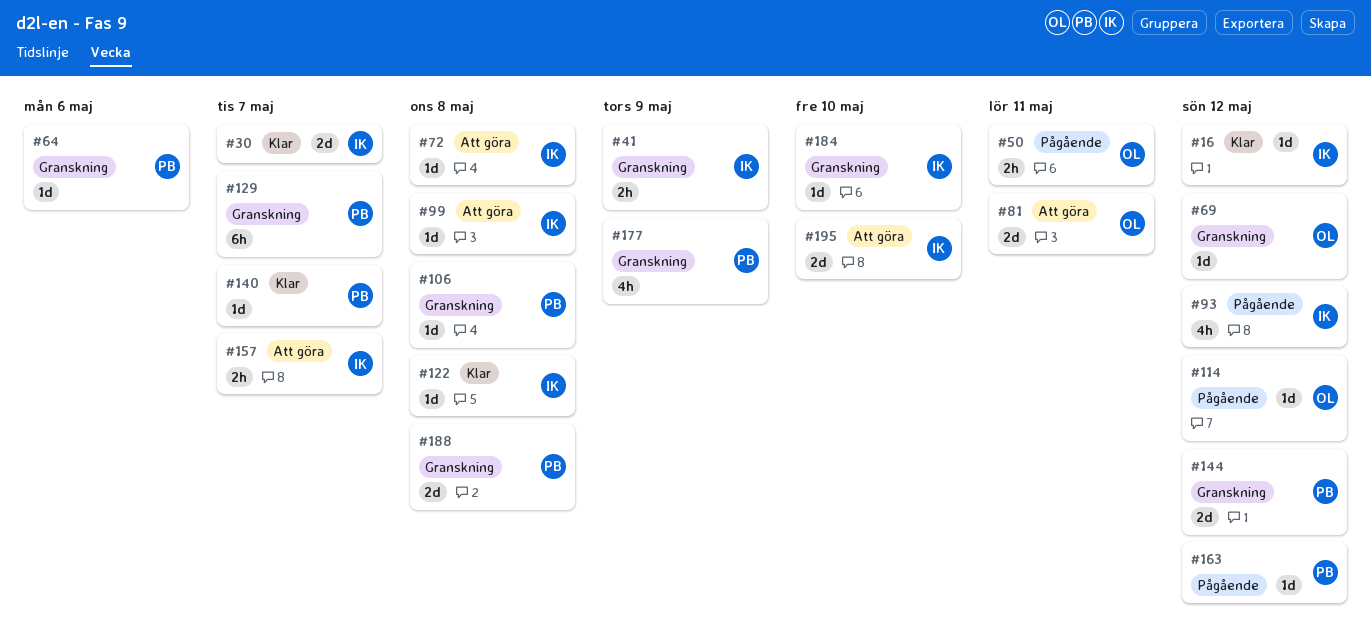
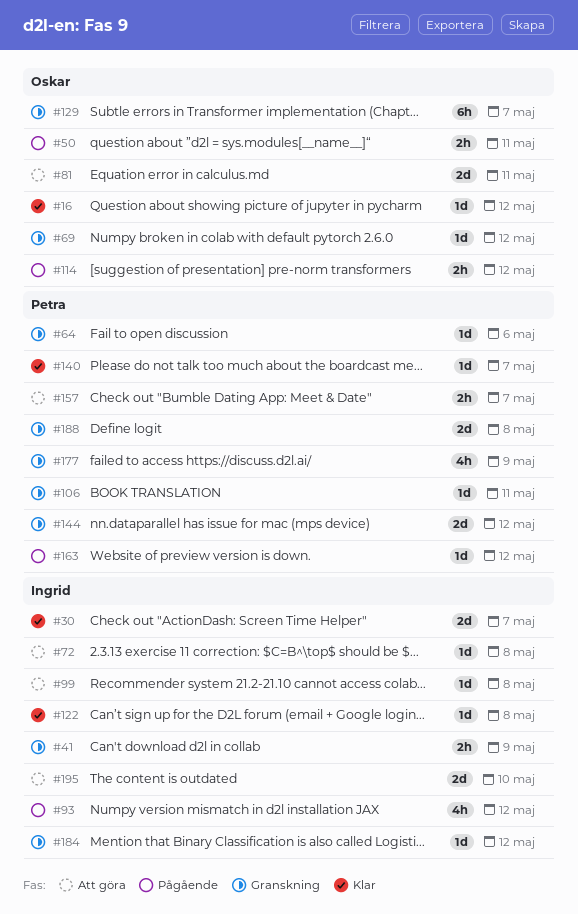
#16, owner: Ingrid -> Oskar
#106, due: May 8 -> May 11
#114, estimate: 1d -> 2h
#129, owner: Petra -> Oskar
#157, owner: Ingrid -> Petra
#184, due: May 10 -> May 12

